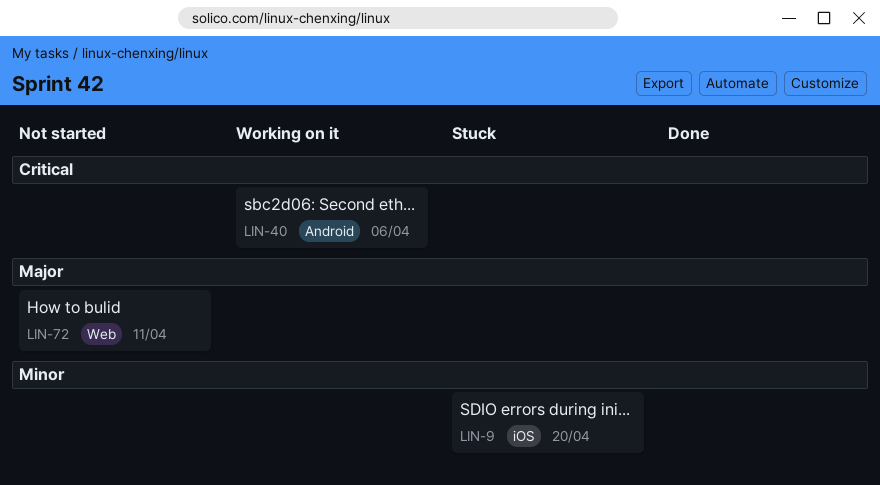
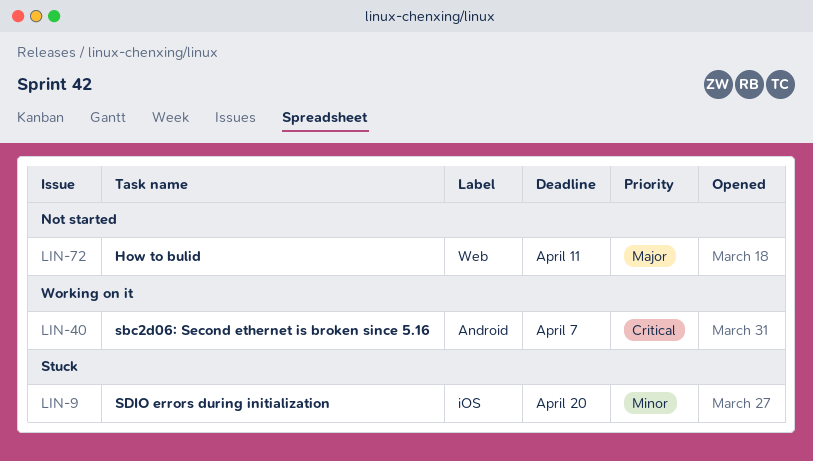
LIN-40, due: Apr 6 -> Apr 7

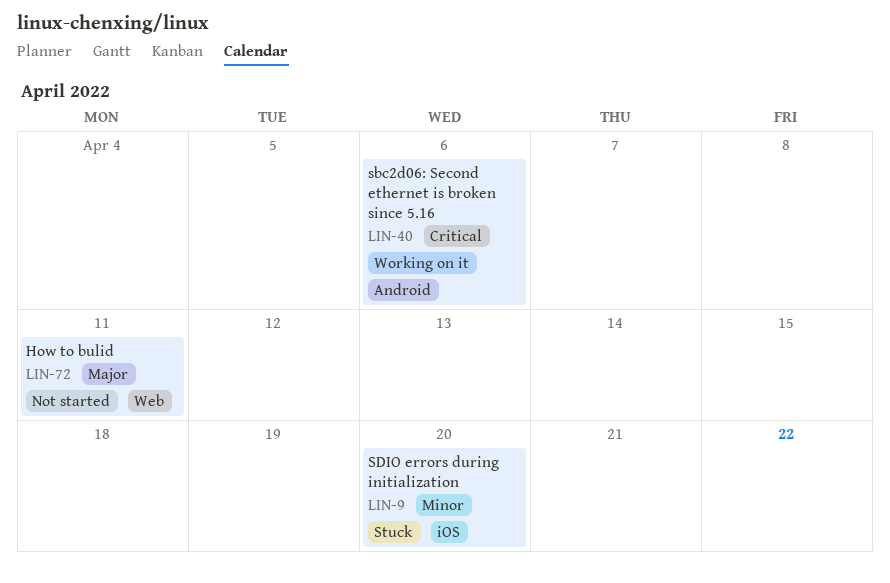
LIN-40, due: Apr 7 -> Apr 6

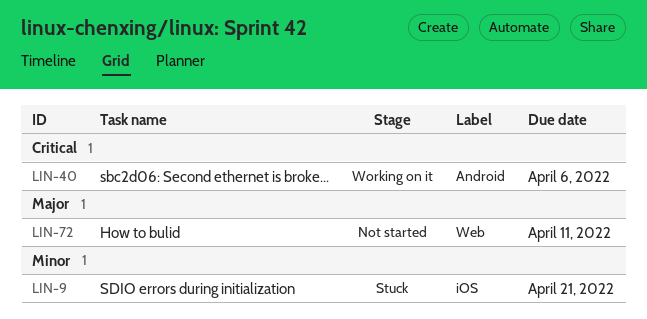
LIN-9, due: Apr 20 -> Apr 21

